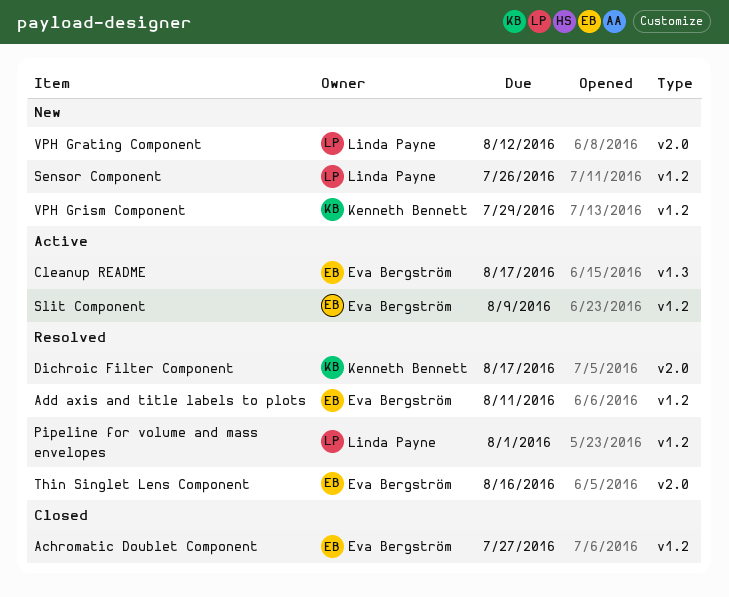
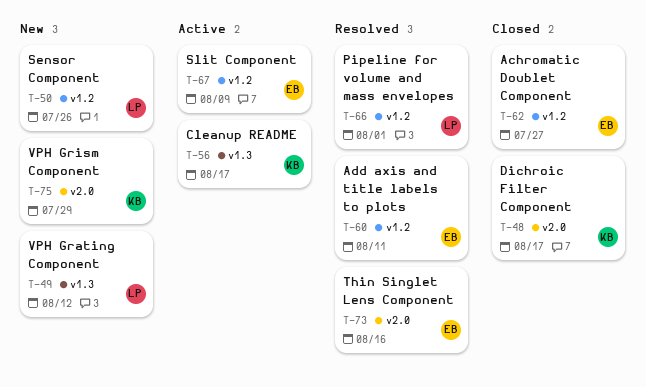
Cleanup README, owner: Eva Bergström -> Kenneth Bennett
Dichroic Filter Component, status: Resolved -> Closed
VPH Grating Component, label: v2.0 -> v1.3
VPH Grism Component, label: v1.2 -> v2.0

